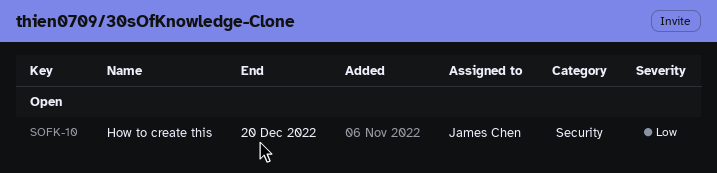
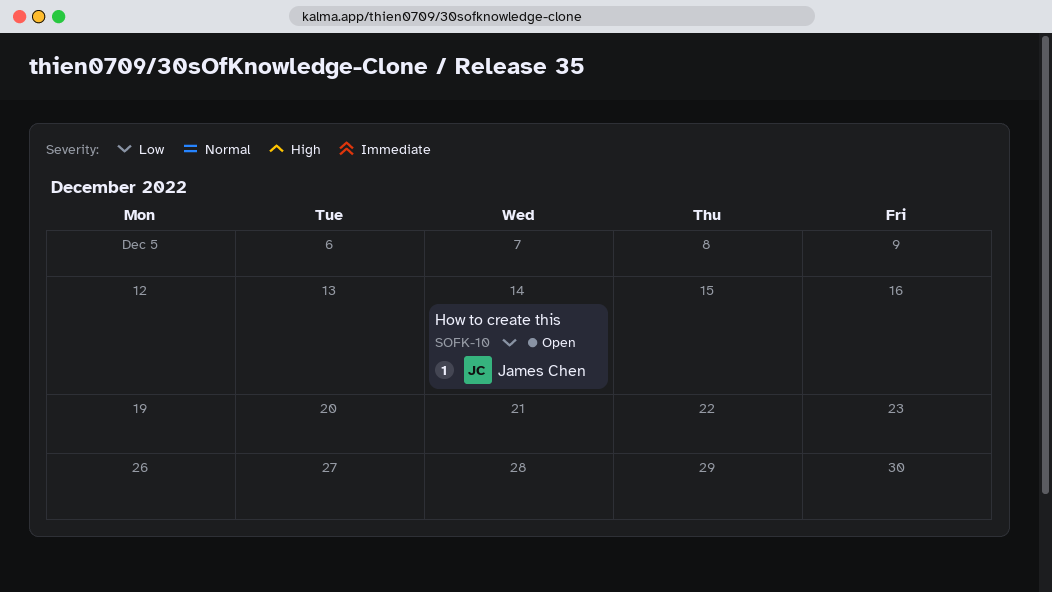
SOFK-10, due: Dec 20 -> Dec 14

